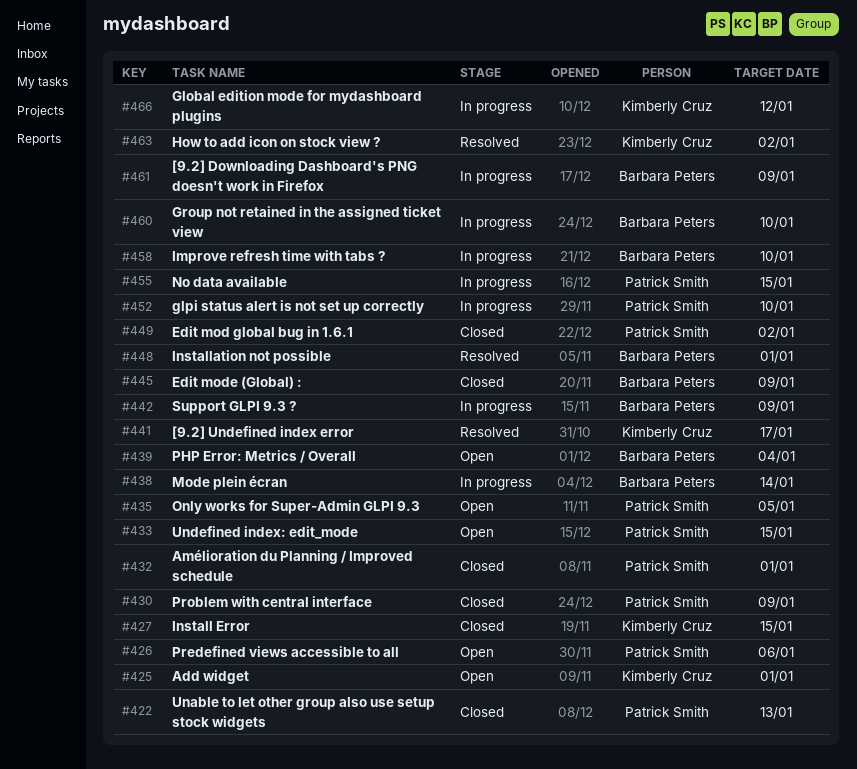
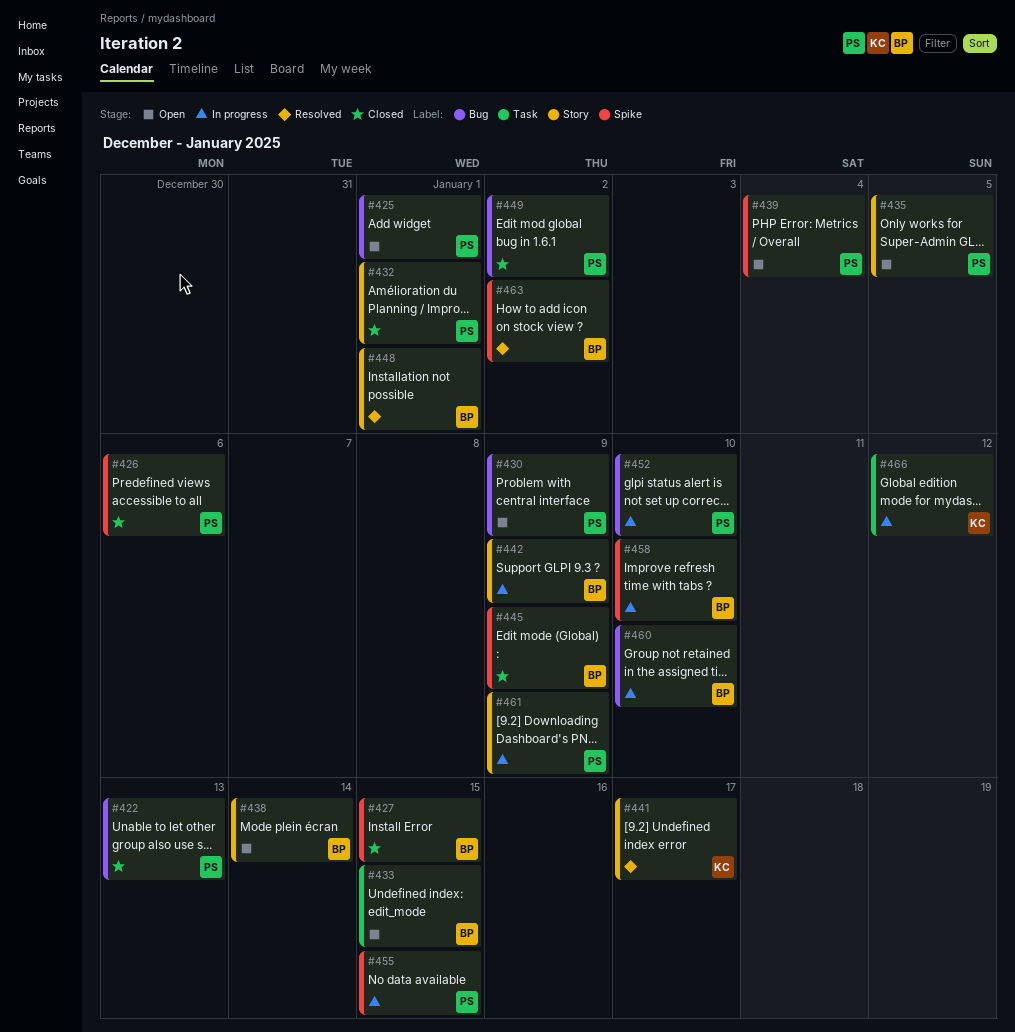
#425, owner: Kimberly Cruz -> Patrick Smith
#426, status: Open -> Closed
#427, owner: Kimberly Cruz -> Barbara Peters
#430, status: Closed -> Open
#433, owner: Patrick Smith -> Barbara Peters
#438, status: In progress -> Open
#439, owner: Barbara Peters -> Patrick Smith
#461, owner: Barbara Peters -> Patrick Smith
#463, owner: Kimberly Cruz -> Barbara Peters

